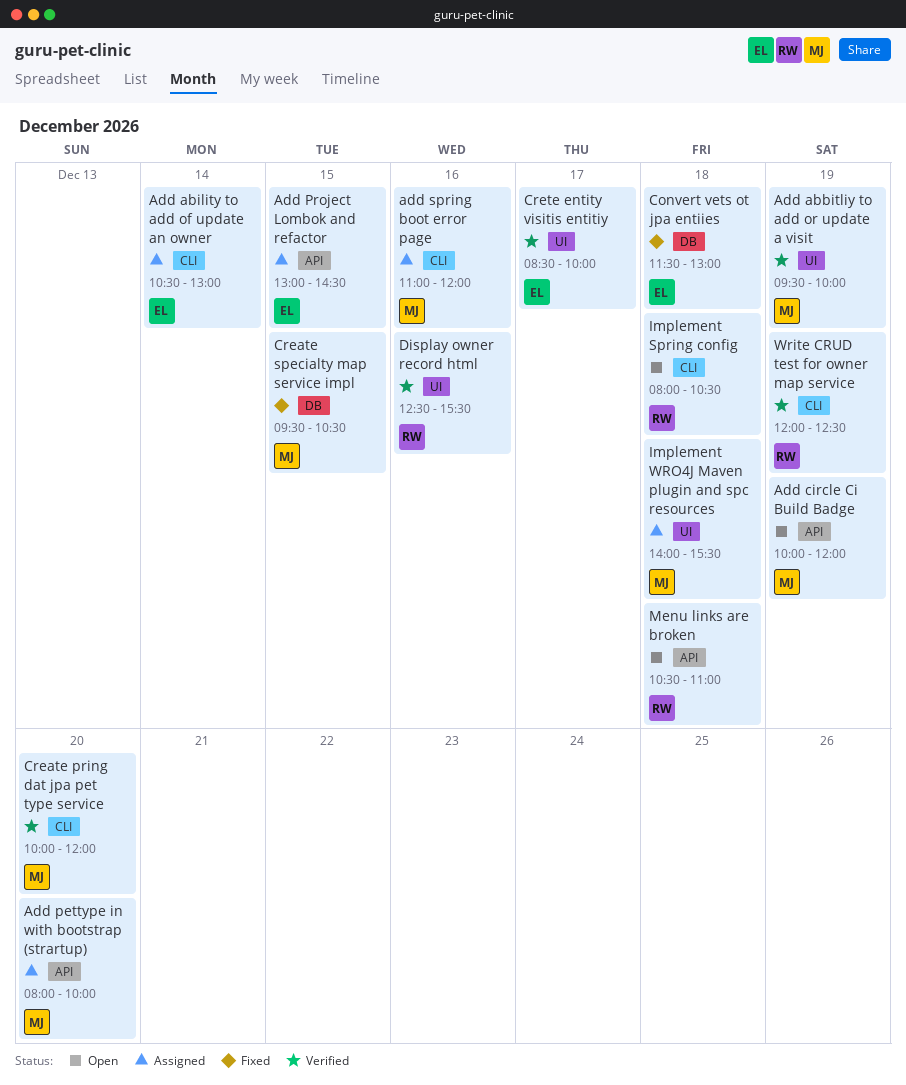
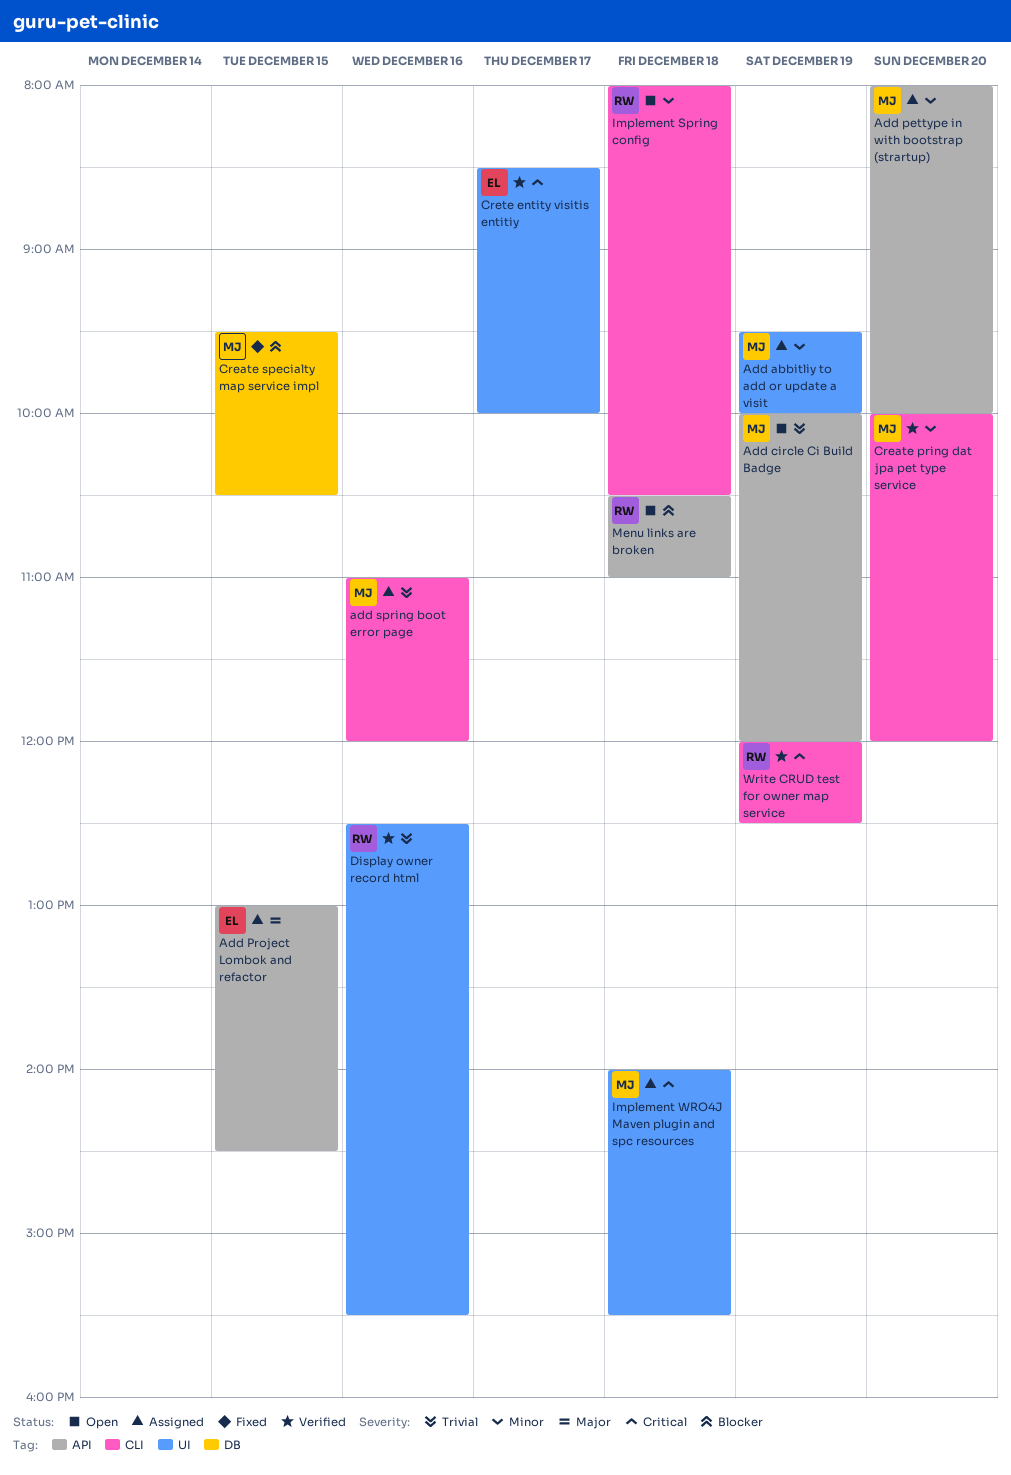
Add abbitliy to add or update a visit, status: Verified -> Assigned
Add ability to add of update an owner: present -> none
Convert vets ot jpa entiies: present -> none

